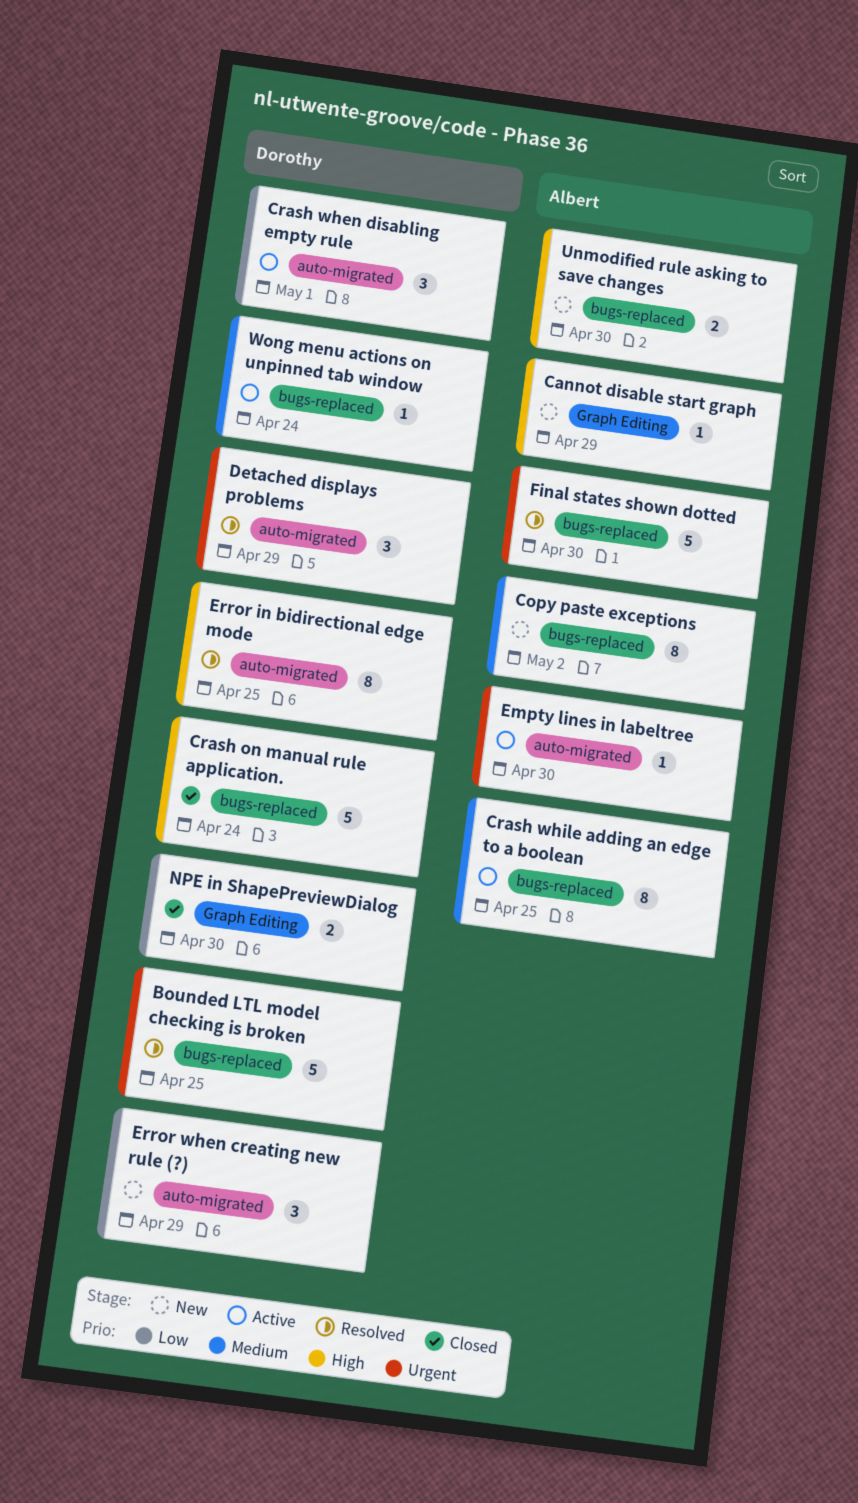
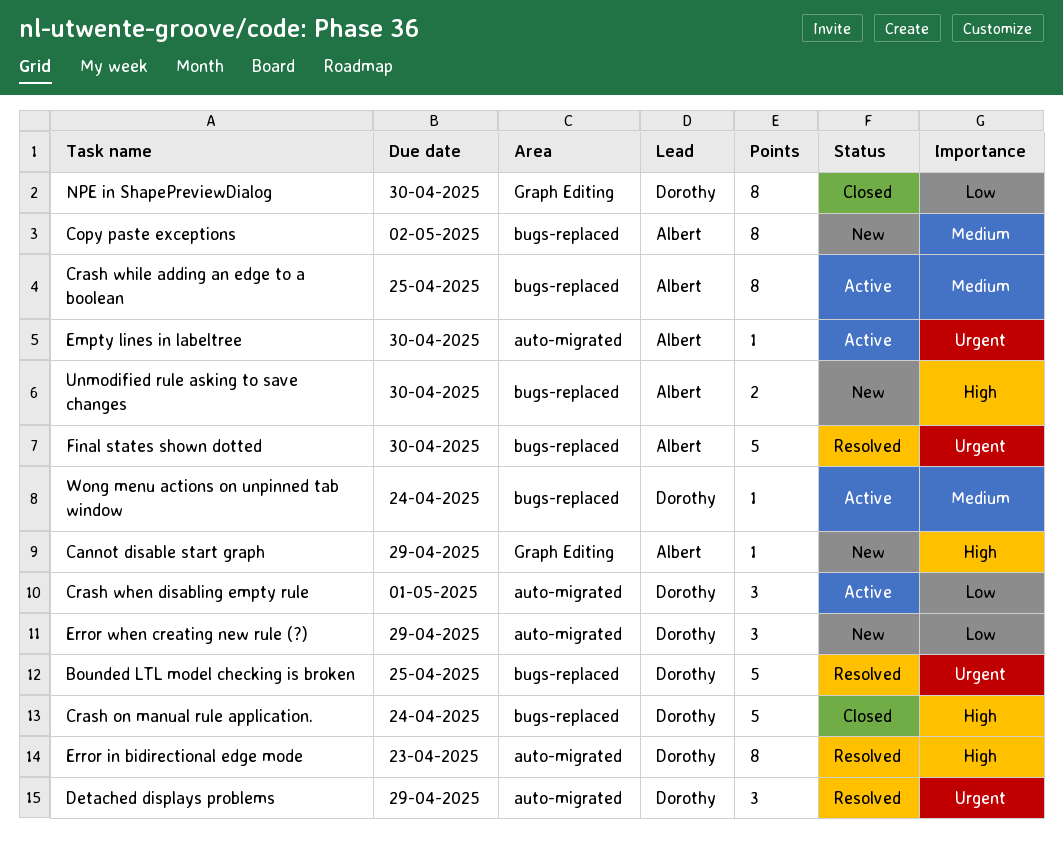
Error in bidirectional edge mode, due: Apr 25 -> Apr 23
NPE in ShapePreviewDialog, estimate: 2 -> 8

